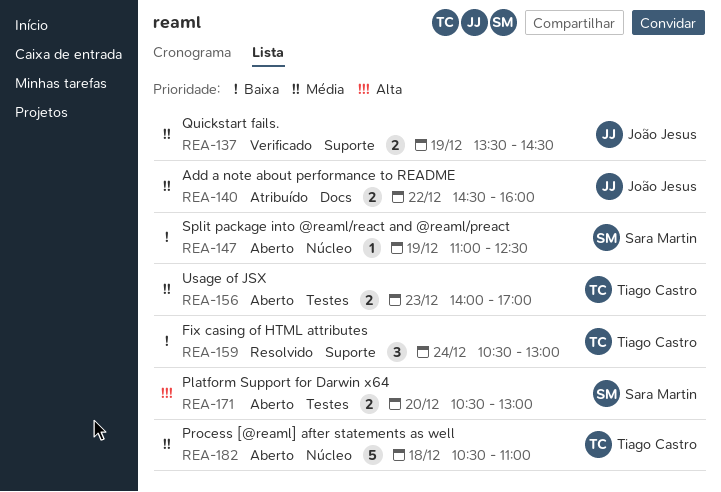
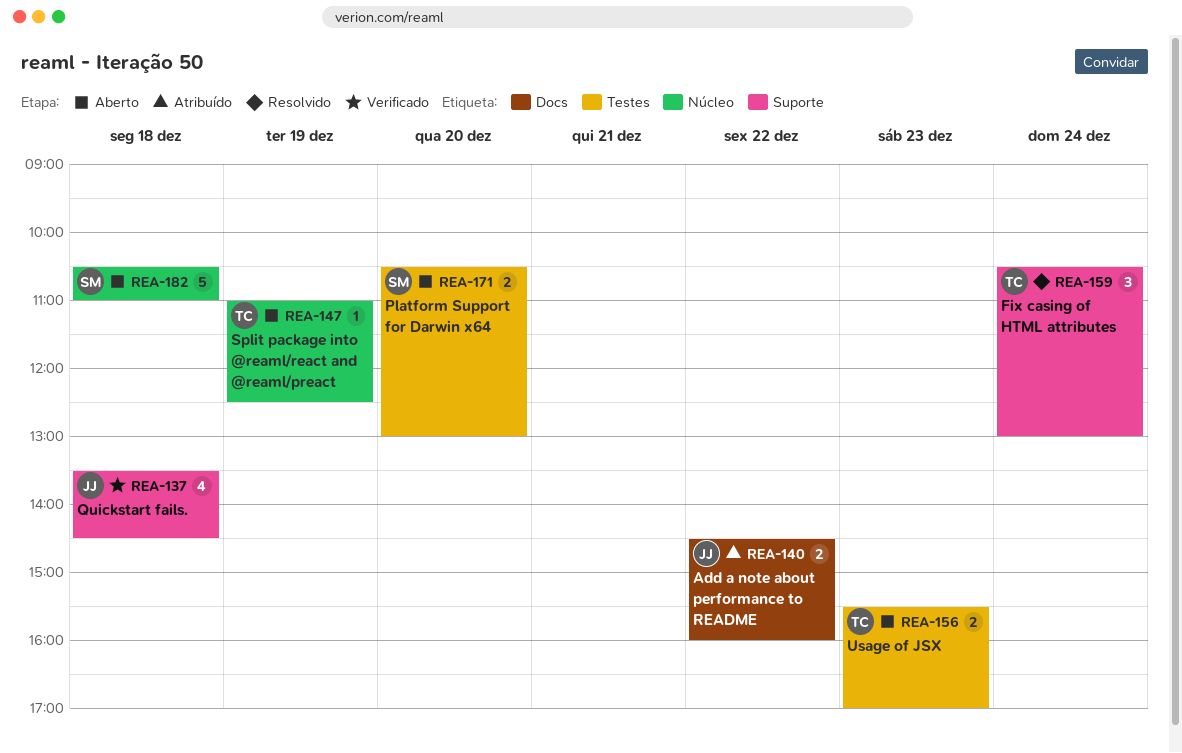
REA-137, estimate: 2 -> 4
REA-137, day: Dec 19 -> Dec 18
REA-147, owner: Sara Martin -> Tiago Castro
REA-156, begins: 14:00 -> 15:30
REA-182, owner: Tiago Castro -> Sara Martin

